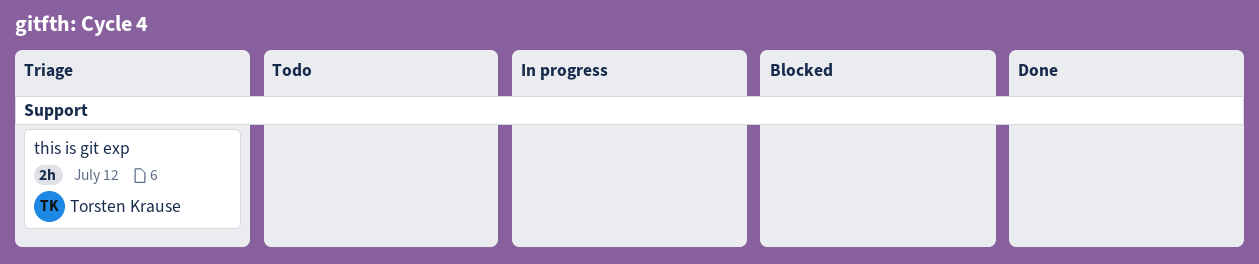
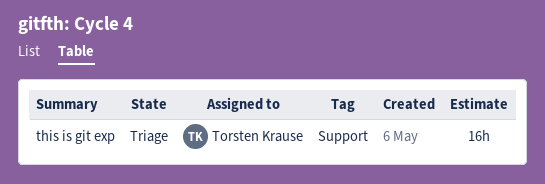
this is git exp, estimate: 2h -> 16h

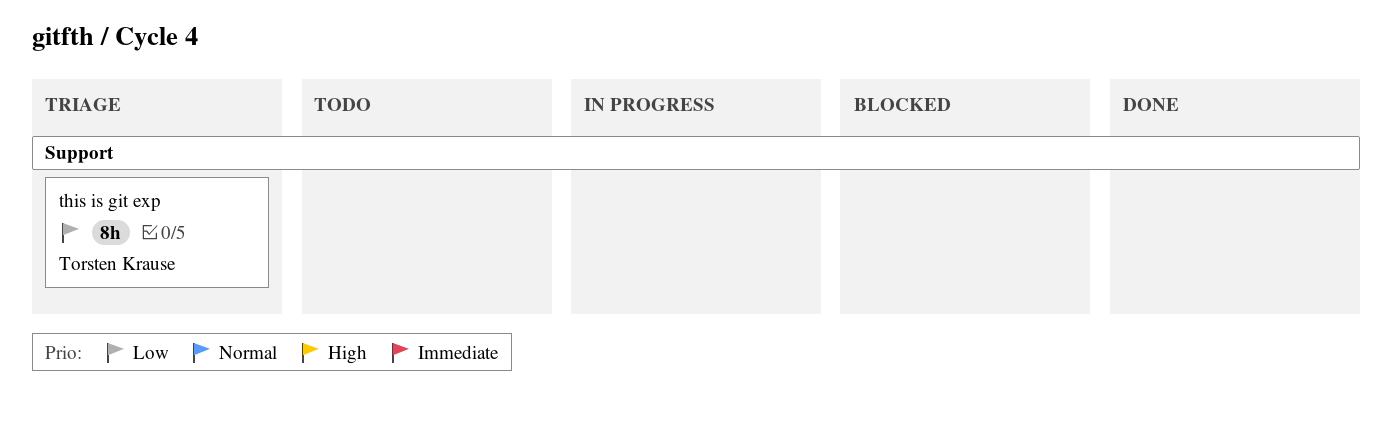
this is git exp, estimate: 16h -> 8h

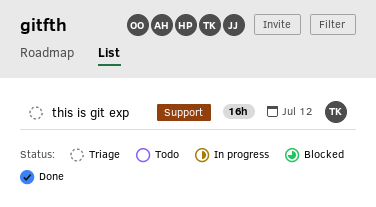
this is git exp, estimate: 8h -> 16h

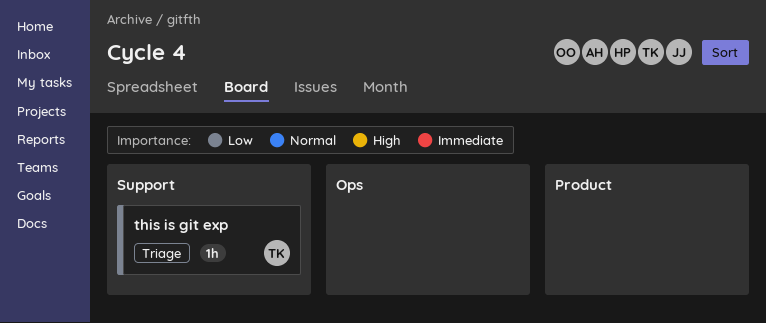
this is git exp, estimate: 16h -> 1h

